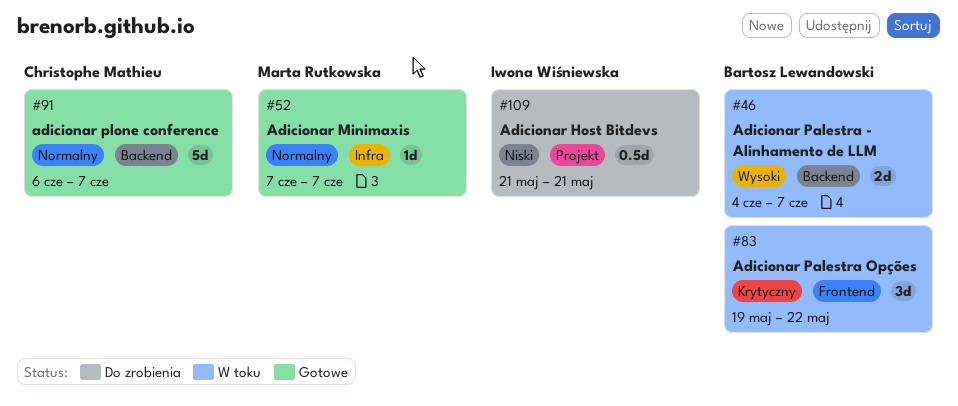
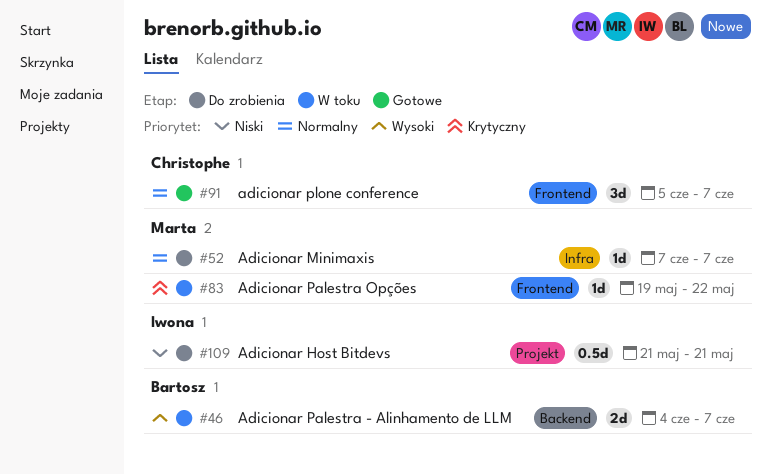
#52, status: Gotowe -> Do zrobienia
#83, owner: Bartosz Lewandowski -> Marta Rutkowska
#83, estimate: 3d -> 1d
#91, label: Backend -> Frontend
#91, estimate: 5d -> 3d
#91, start: Jun 6 -> Jun 5

